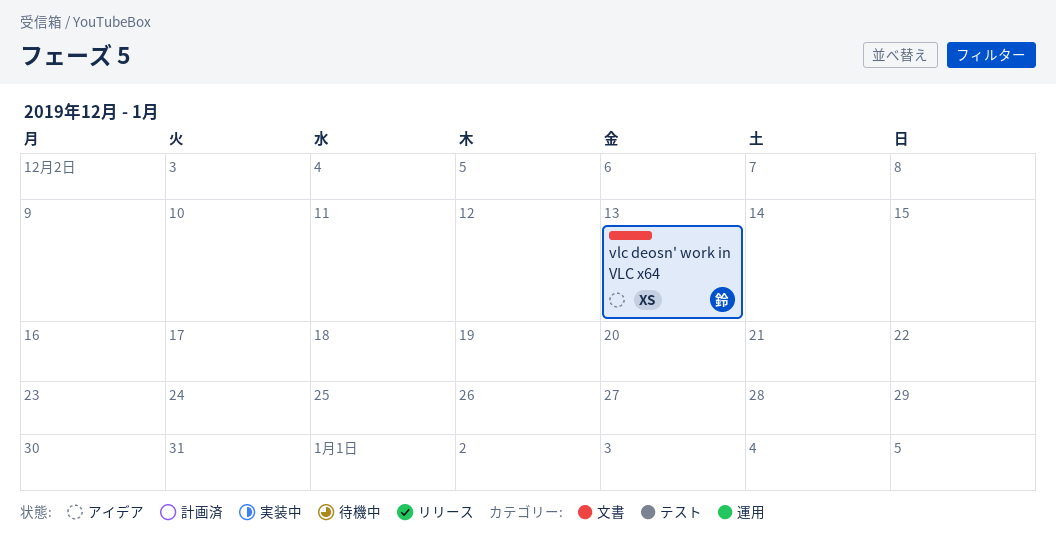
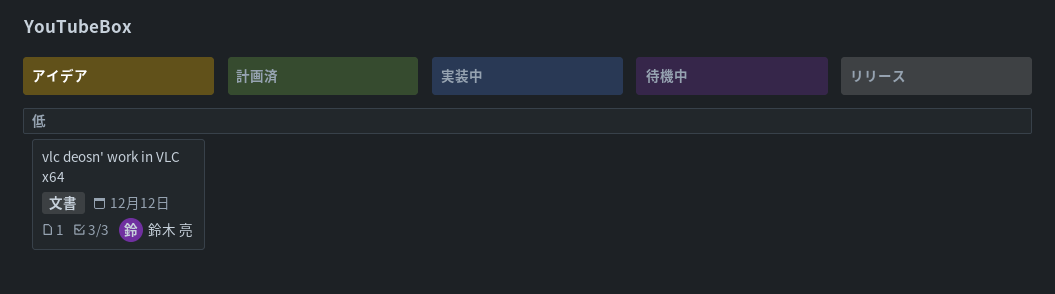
vlc deosn' work in VLC x64, due: Dec 13 -> Dec 12

